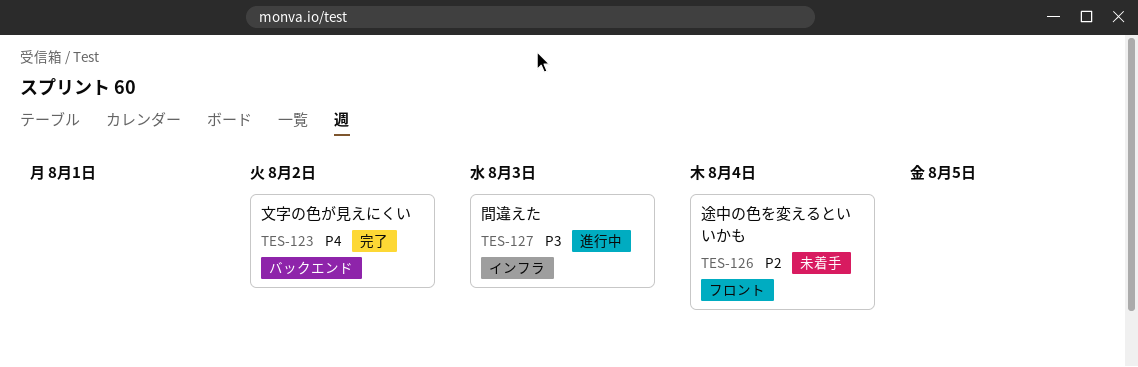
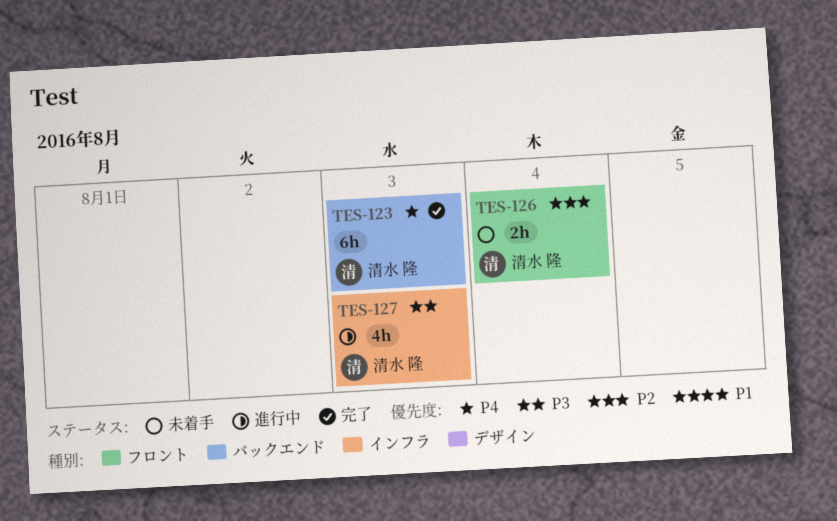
TES-123, due: Aug 2 -> Aug 3

